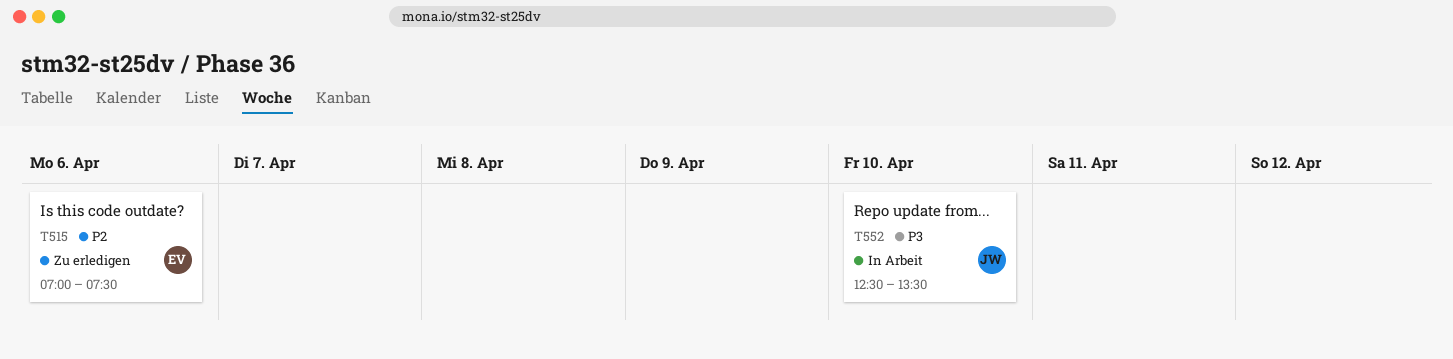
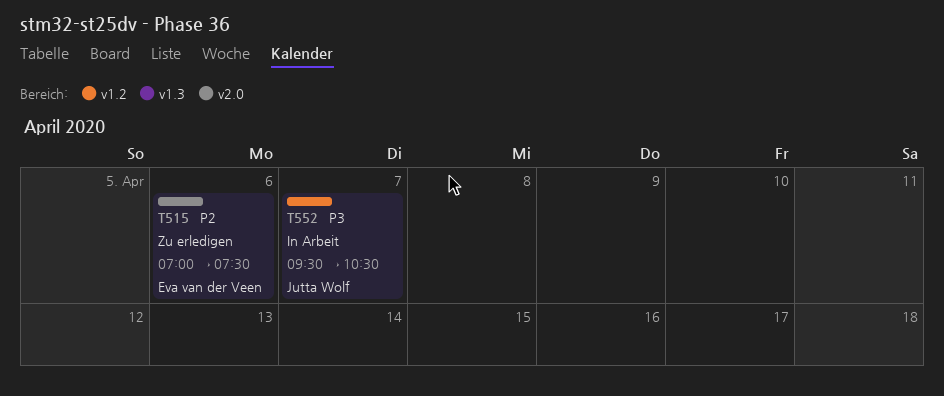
T552, day: Apr 10 -> Apr 7
T552, begins: 12:30 -> 09:30
T552, ends: 13:30 -> 10:30

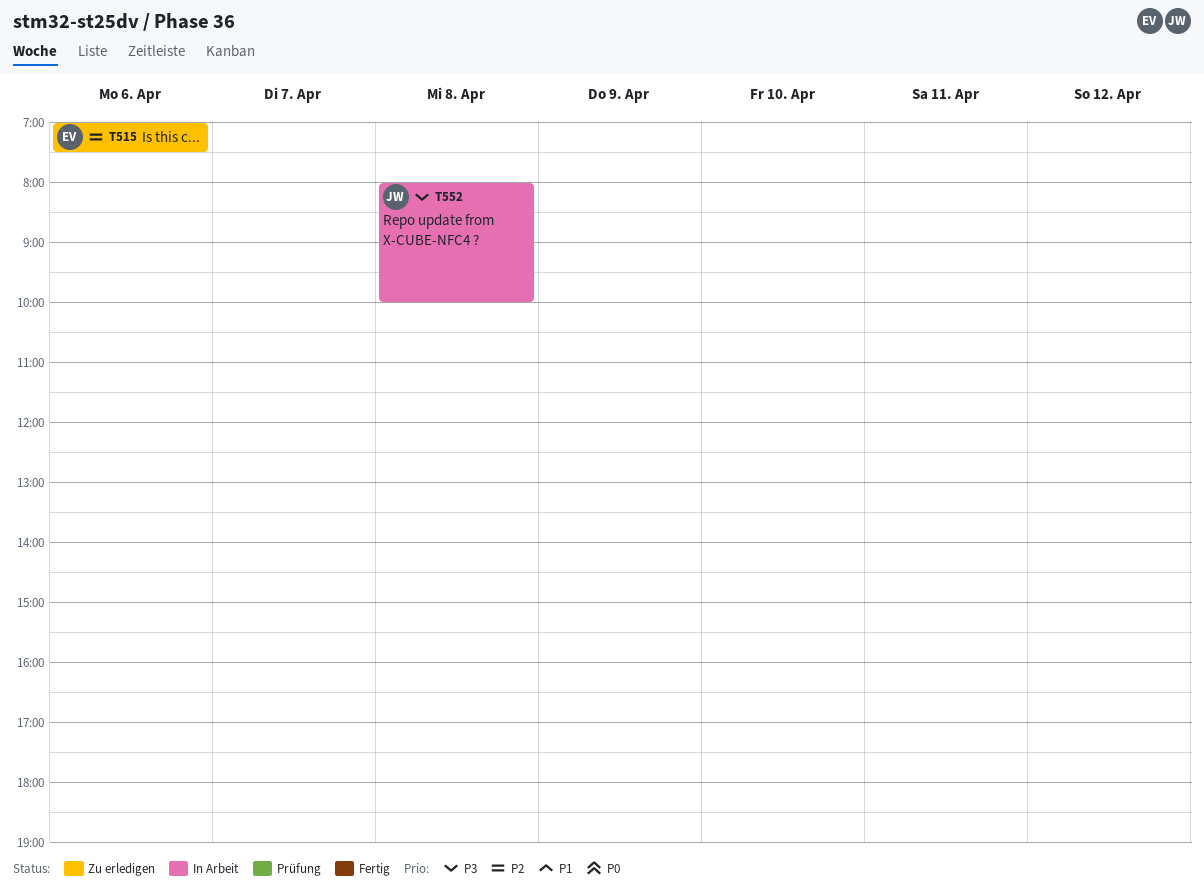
T552, day: Apr 7 -> Apr 8
T552, begins: 09:30 -> 08:00
T552, ends: 10:30 -> 10:00

